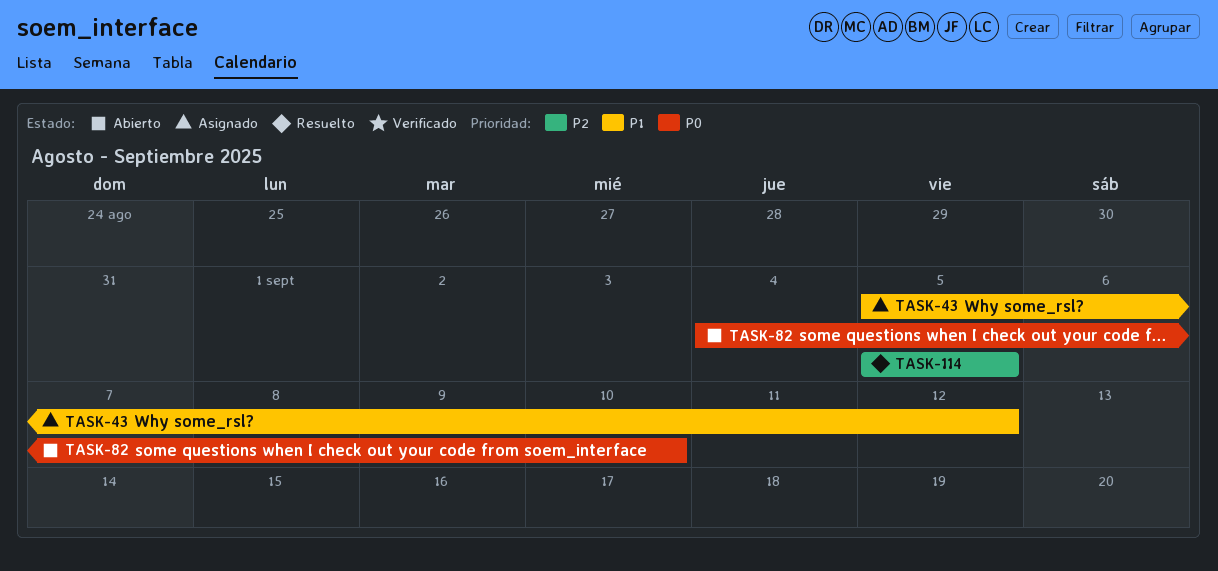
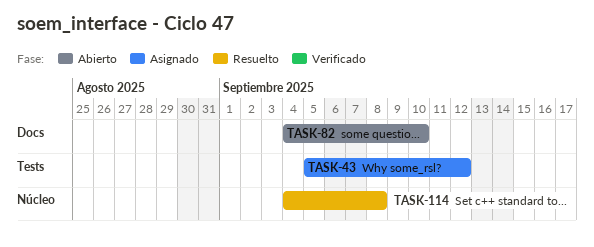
TASK-114, start: Sep 5 -> Sep 4
TASK-114, due: Sep 5 -> Sep 8

